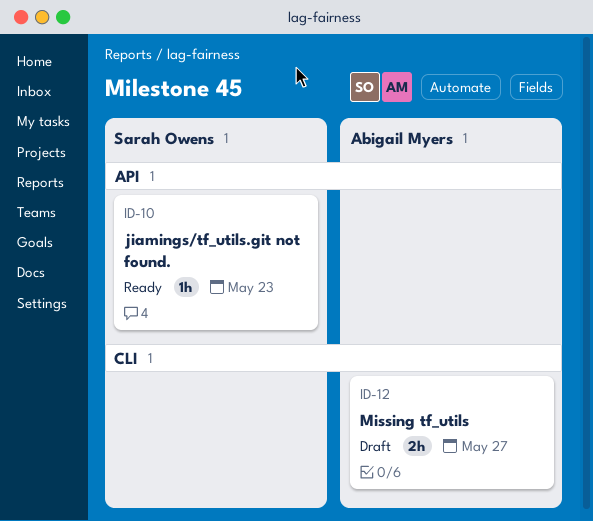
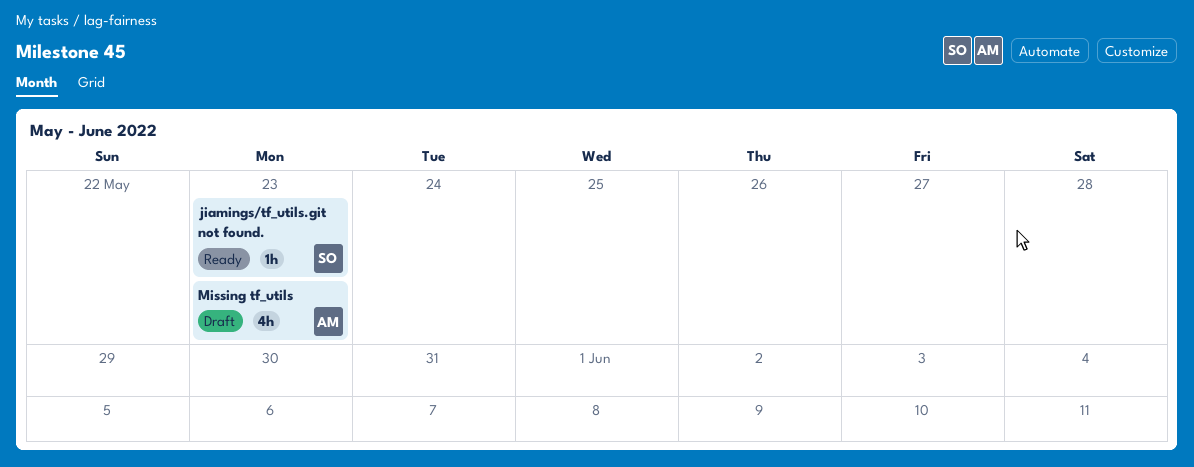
Missing tf_utils, estimate: 2h -> 4h
Missing tf_utils, due: May 27 -> May 23

